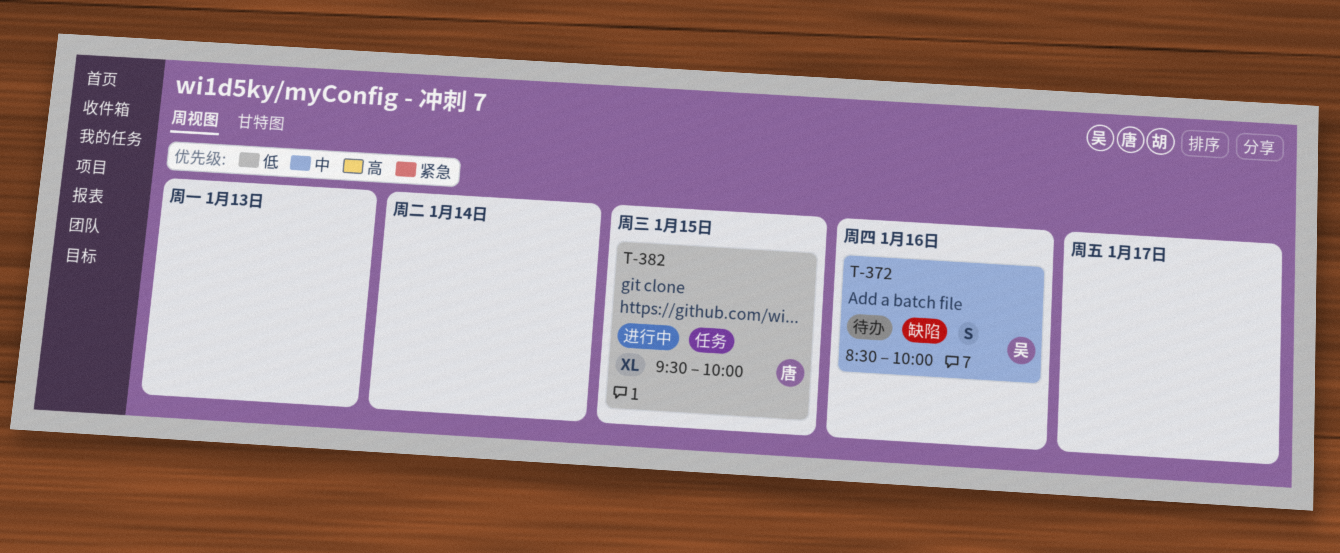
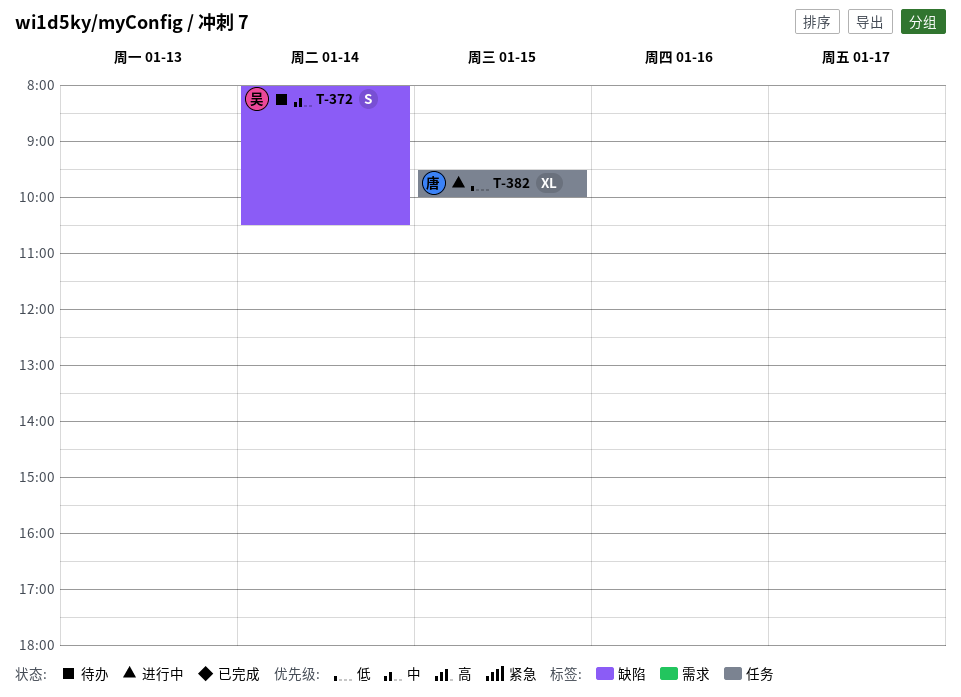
T-372, day: Jan 16 -> Jan 14
T-372, begins: 08:30 -> 08:00
T-372, ends: 10:00 -> 10:30

